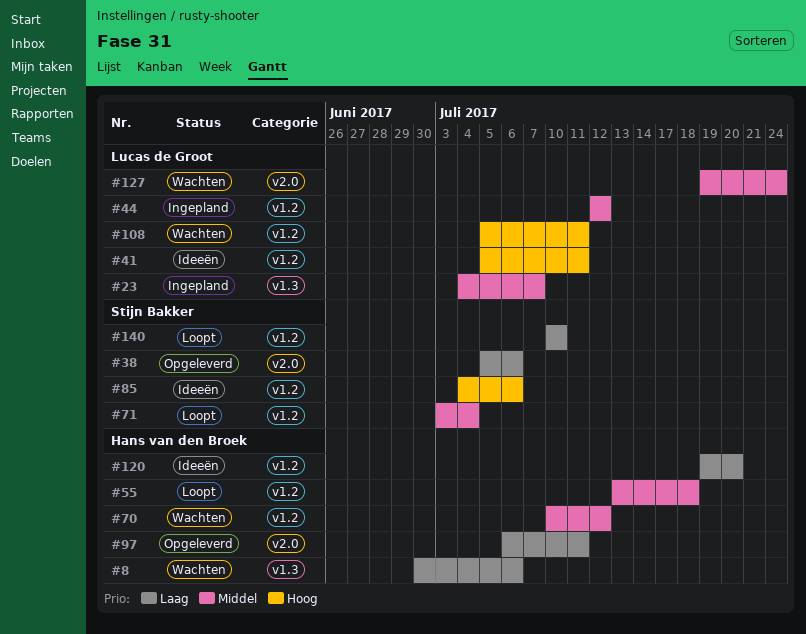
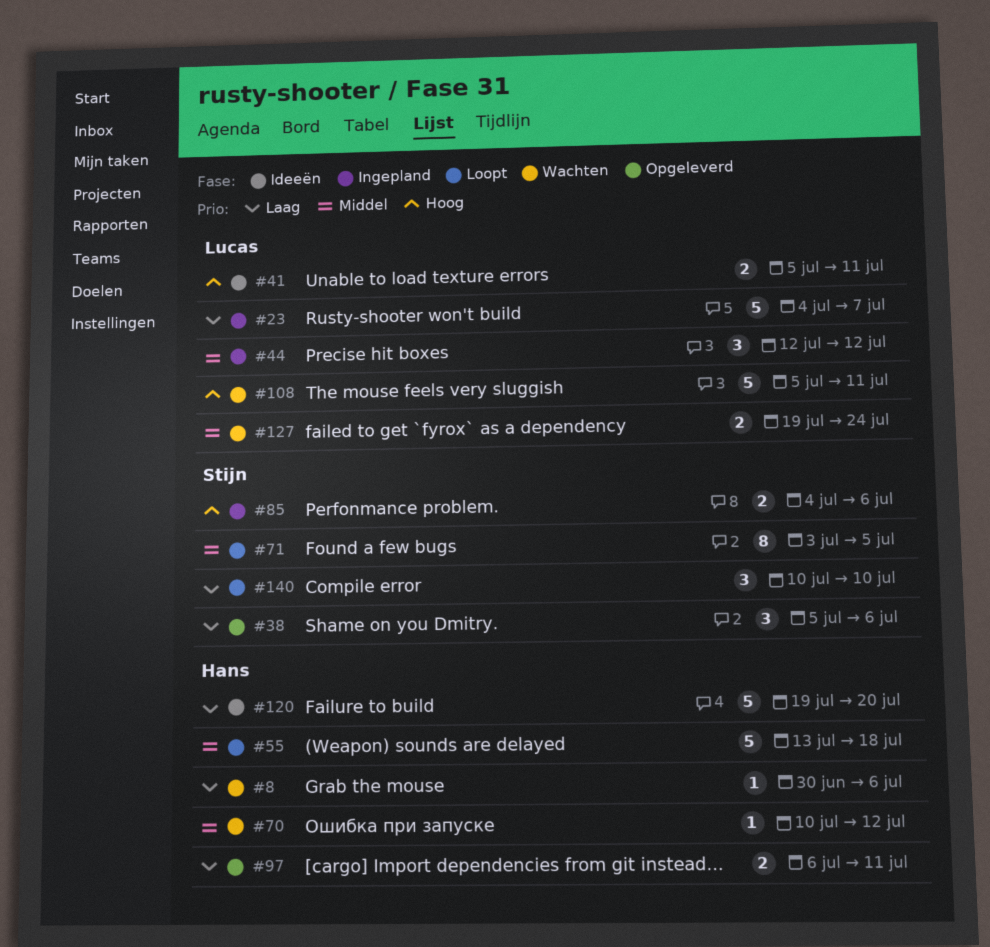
#23, priority: Middel -> Laag
#71, due: Jul 4 -> Jul 5
#85, status: Ideeën -> Ingepland

